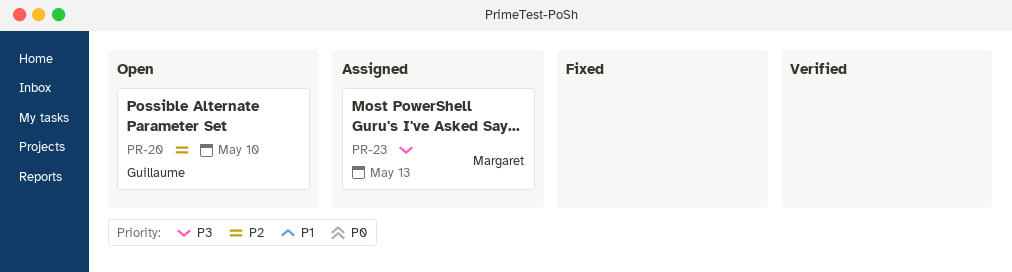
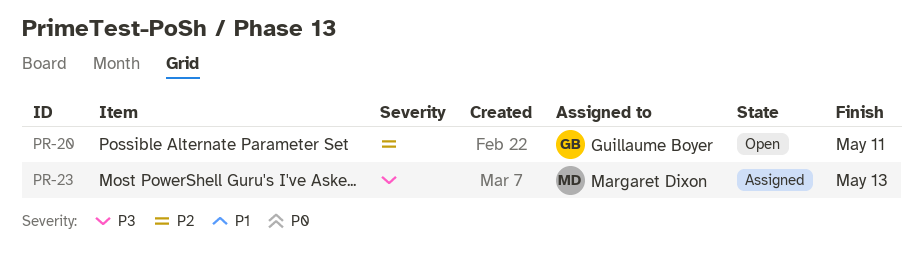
PR-20, due: May 10 -> May 11

